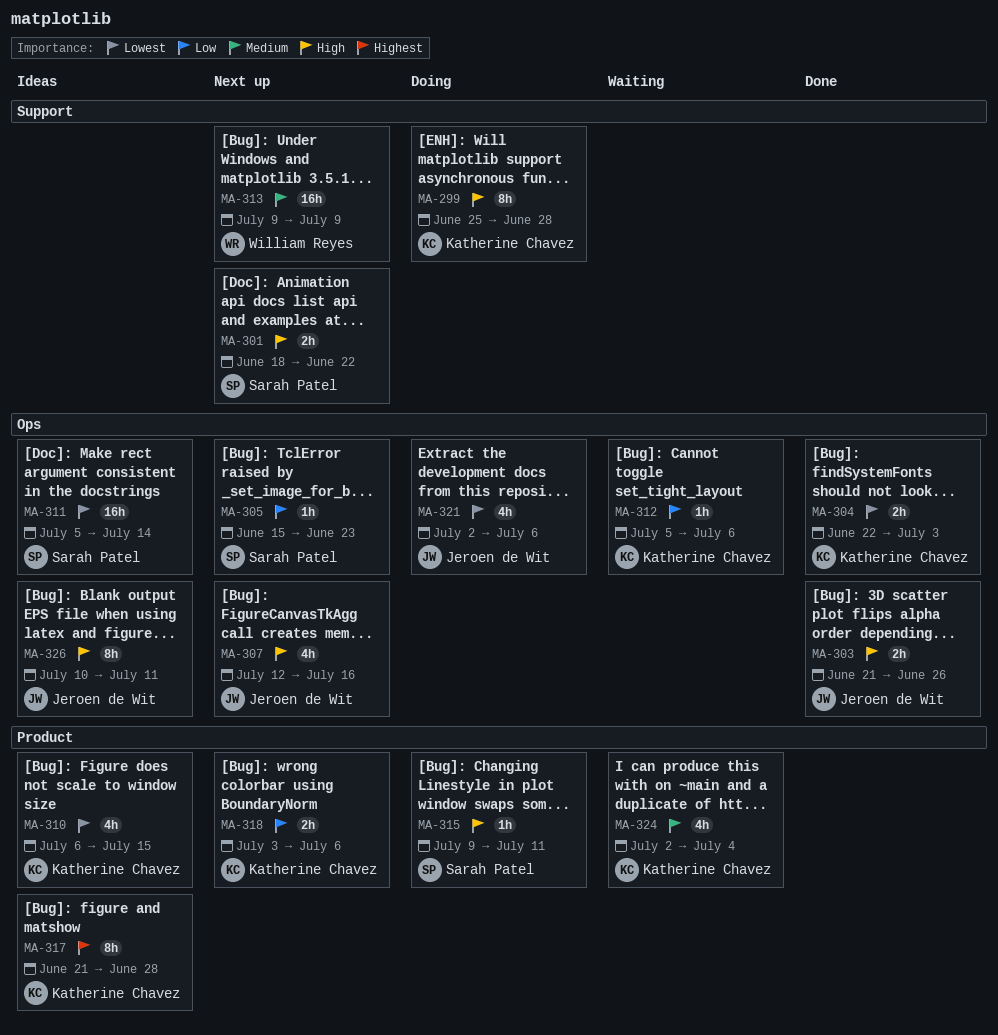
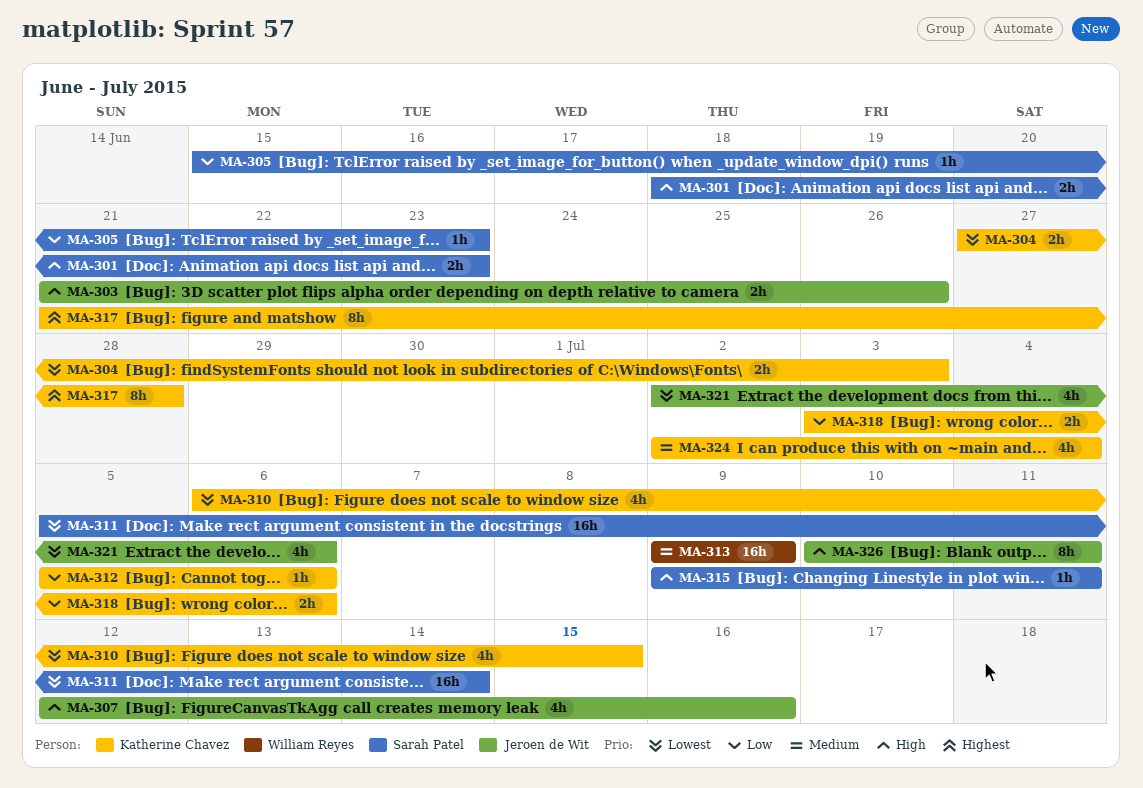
MA-299: present -> none
MA-301, due: Jun 22 -> Jun 23
MA-304, start: Jun 22 -> Jun 27

